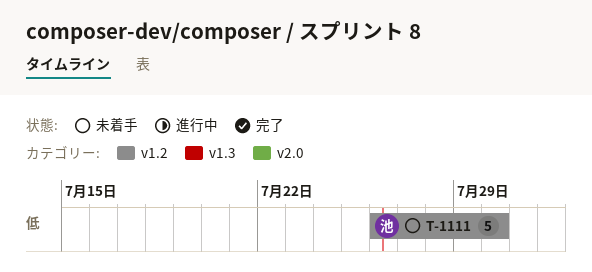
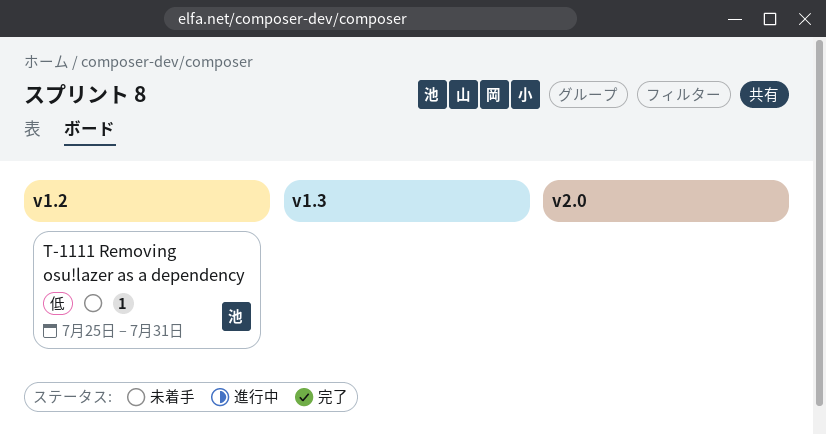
T-1111, estimate: 5 -> 1
T-1111, start: Jul 26 -> Jul 25
T-1111, due: Jul 30 -> Jul 31

